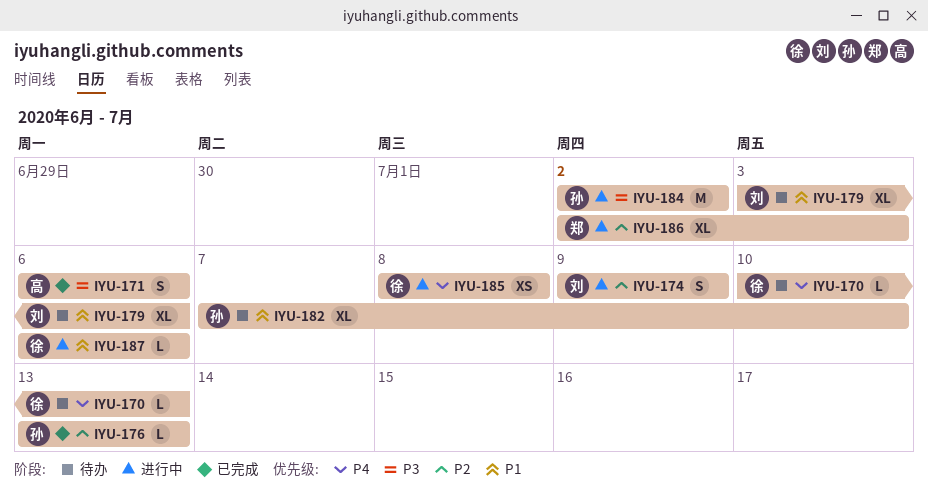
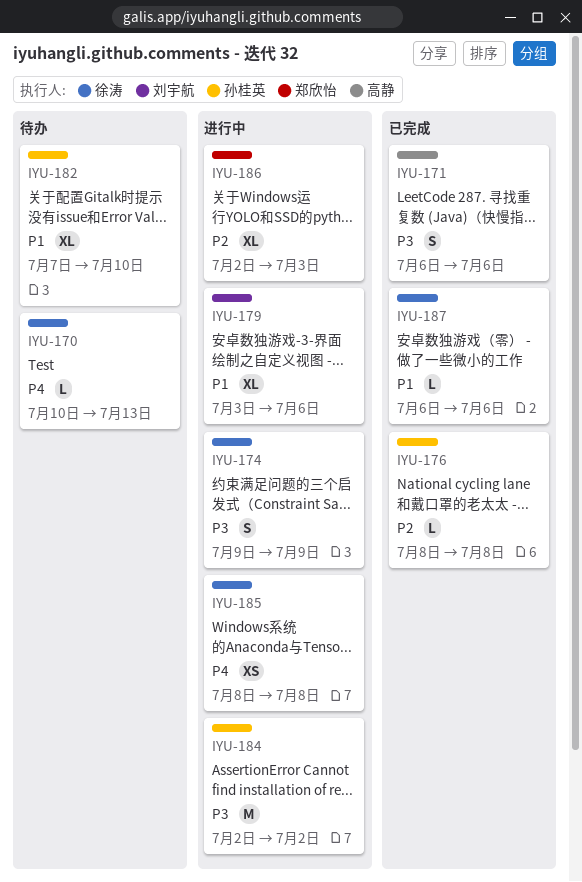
IYU-174, owner: 刘宇航 -> 徐涛
IYU-174, priority: P2 -> P3
IYU-176, start: Jul 13 -> Jul 8
IYU-176, due: Jul 13 -> Jul 8
IYU-179, status: 待办 -> 进行中
IYU-187, status: 进行中 -> 已完成

